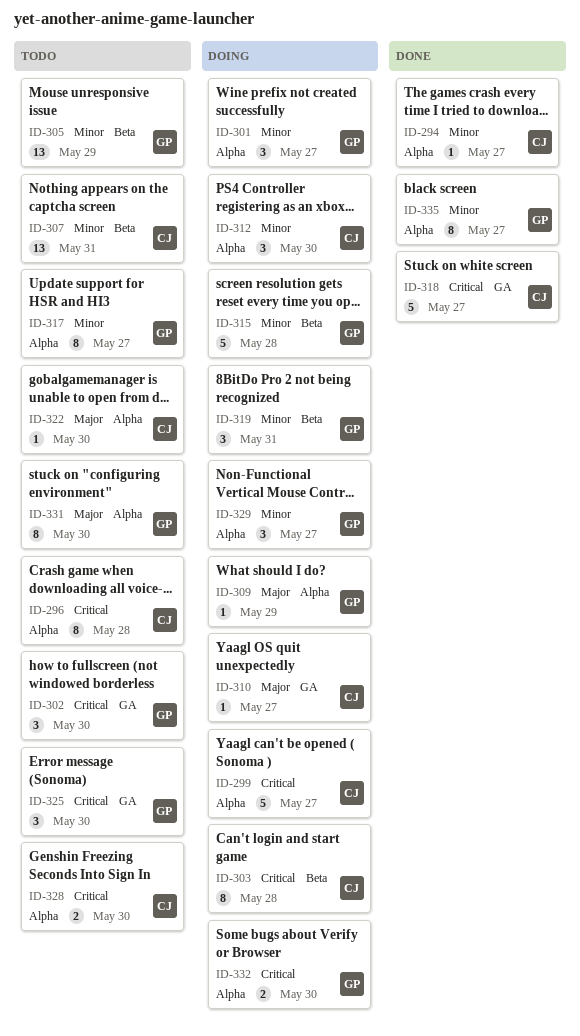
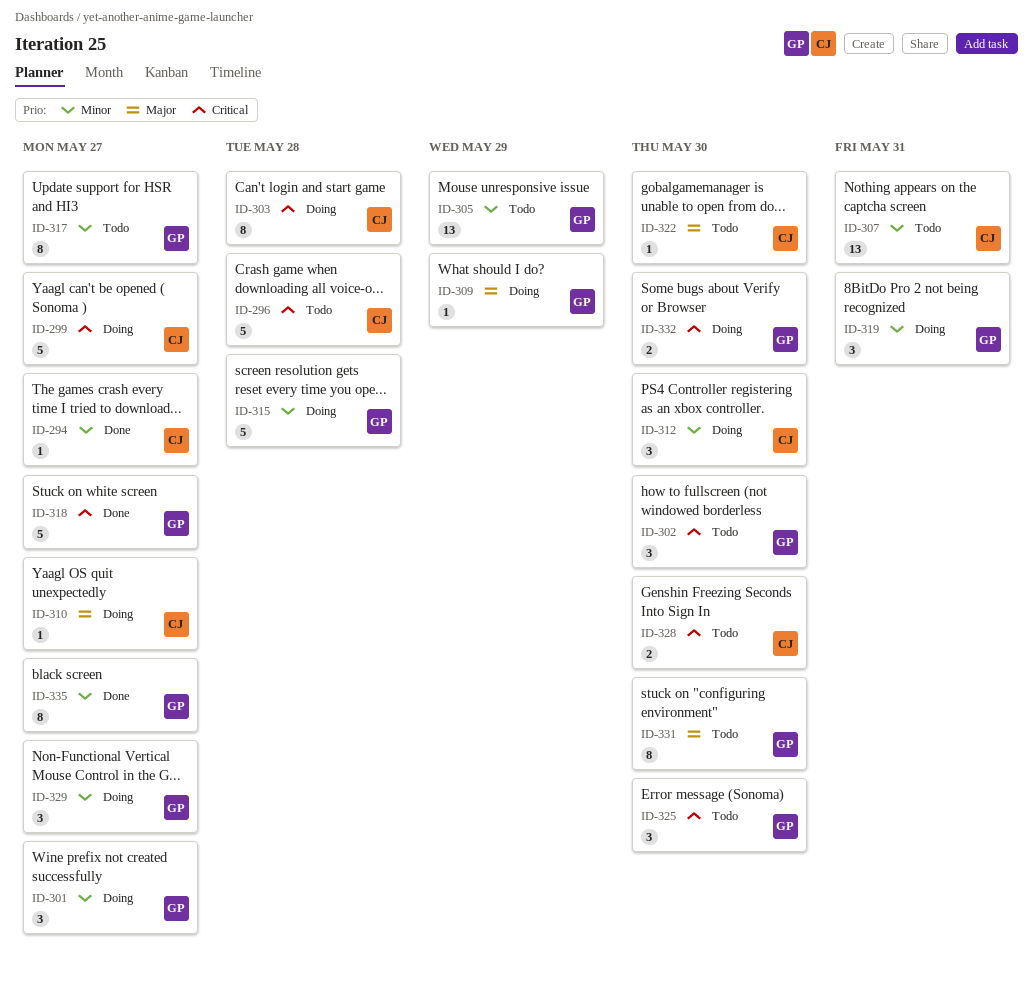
ID-296, estimate: 8 -> 5
ID-318, owner: CJ -> GP

